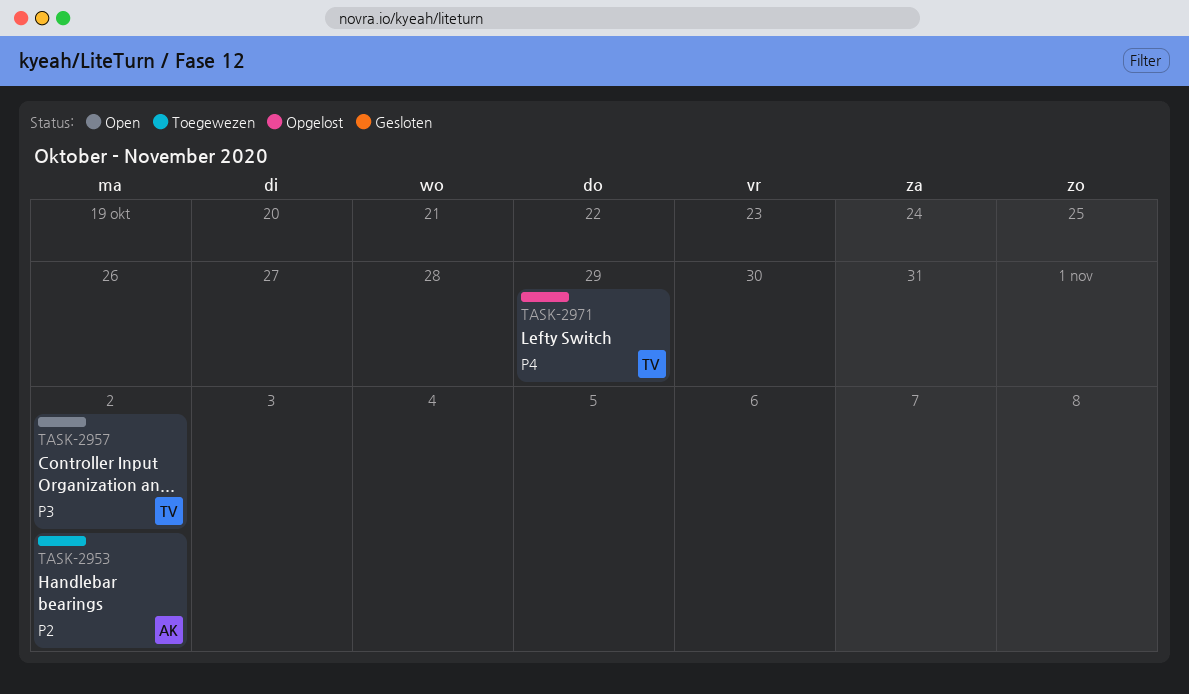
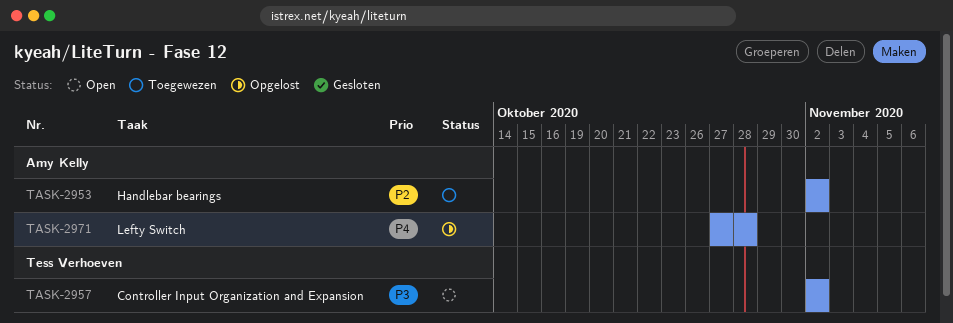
TASK-2971, owner: Tess Verhoeven -> Amy Kelly
TASK-2971, due: Oct 29 -> Oct 28

